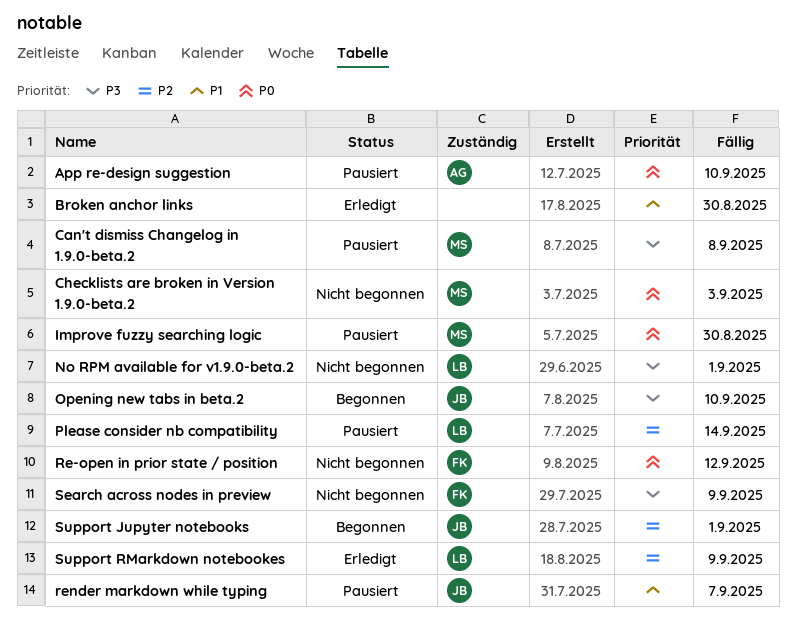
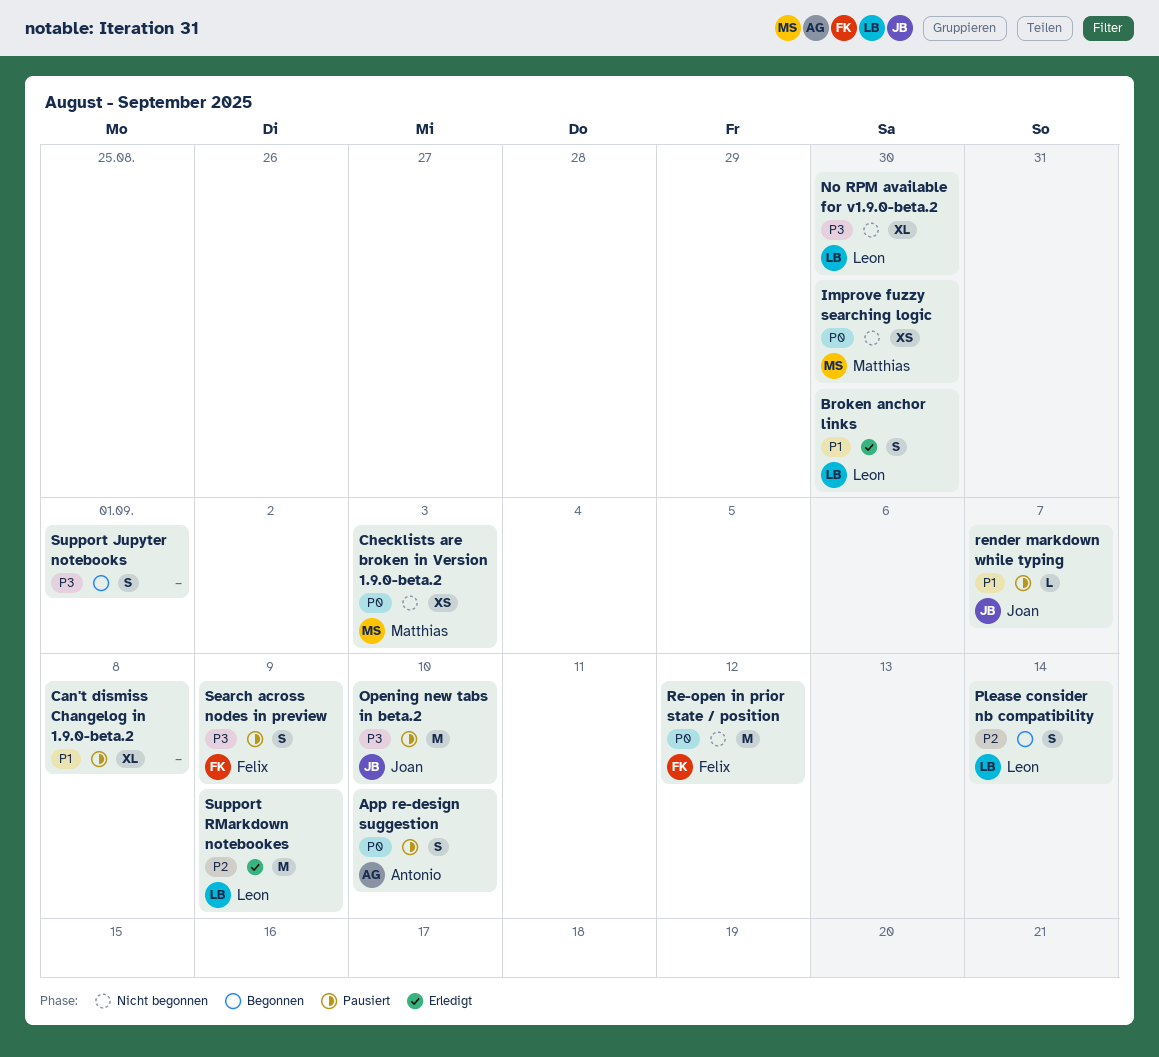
Broken anchor links, owner: none -> Leon
Can't dismiss Changelog in 1.9.0-beta.2, owner: Matthias -> none
Can't dismiss Changelog in 1.9.0-beta.2, priority: P3 -> P1
Improve fuzzy searching logic, status: Pausiert -> Nicht begonnen
No RPM available for v1.9.0-beta.2, due: Sep 1 -> Aug 30
Opening new tabs in beta.2, status: Begonnen -> Pausiert
Please consider nb compatibility, status: Pausiert -> Begonnen
Search across nodes in preview, status: Nicht begonnen -> Pausiert
Support Jupyter notebooks, owner: Joan -> none
Support Jupyter notebooks, priority: P2 -> P3

